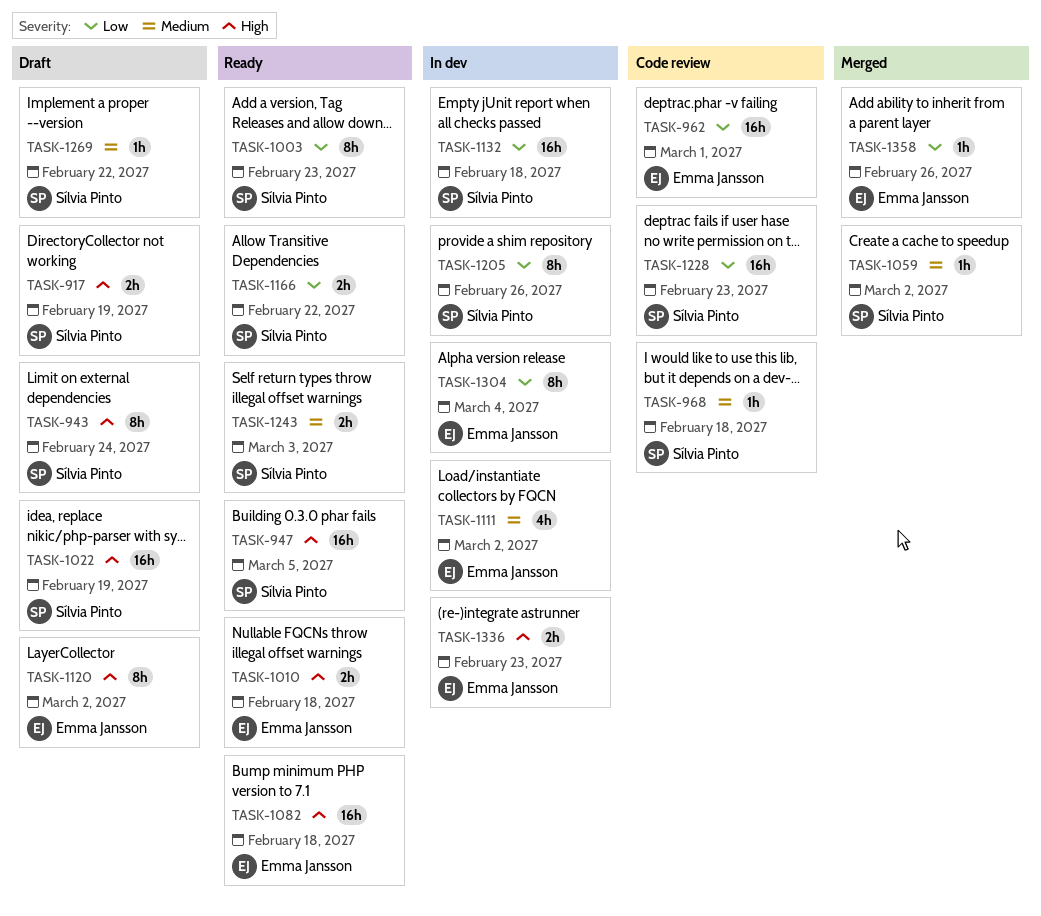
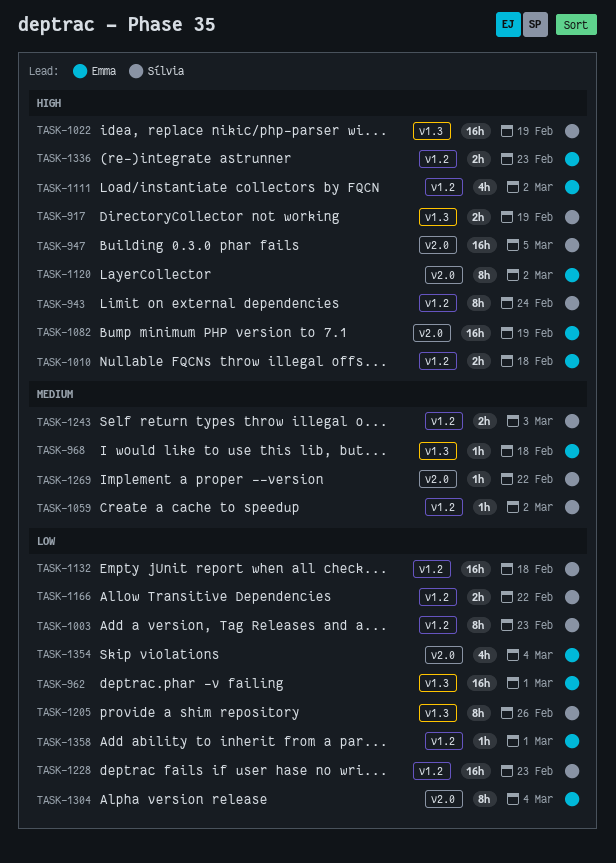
TASK-968, owner: Sílvia Pinto -> Emma Jansson
TASK-1082, due: Feb 18 -> Feb 19
TASK-1111, priority: Medium -> High
TASK-1354: none -> present
TASK-1358, due: Feb 26 -> Mar 1

